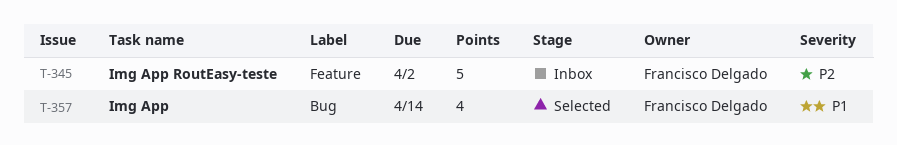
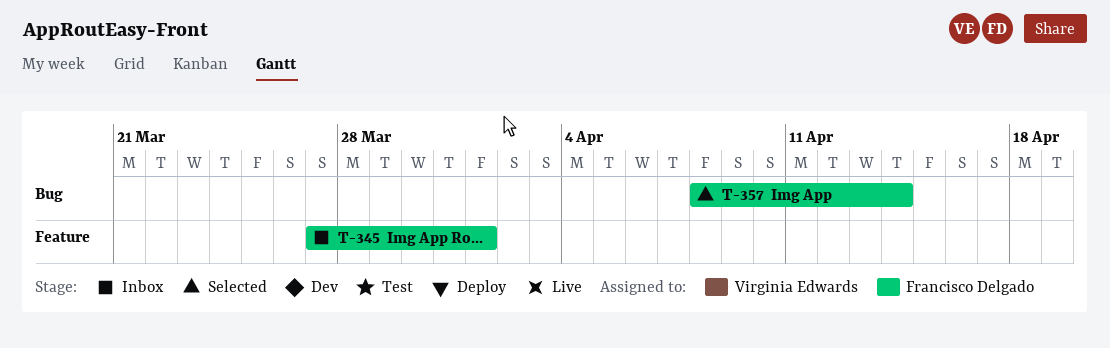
T-345, due: Apr 2 -> Apr 1

